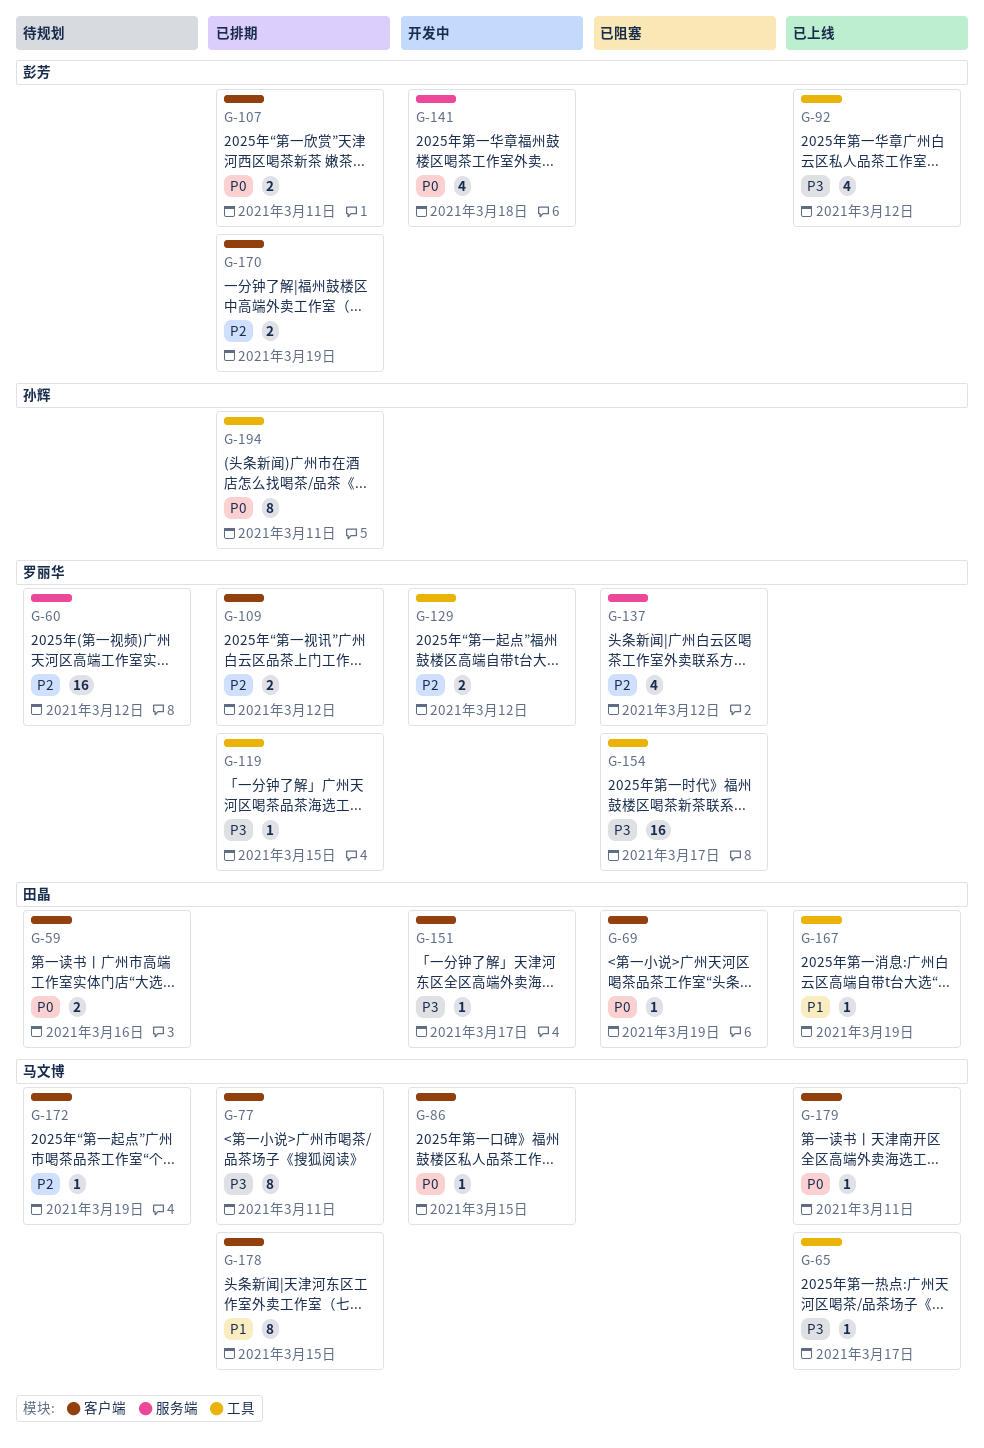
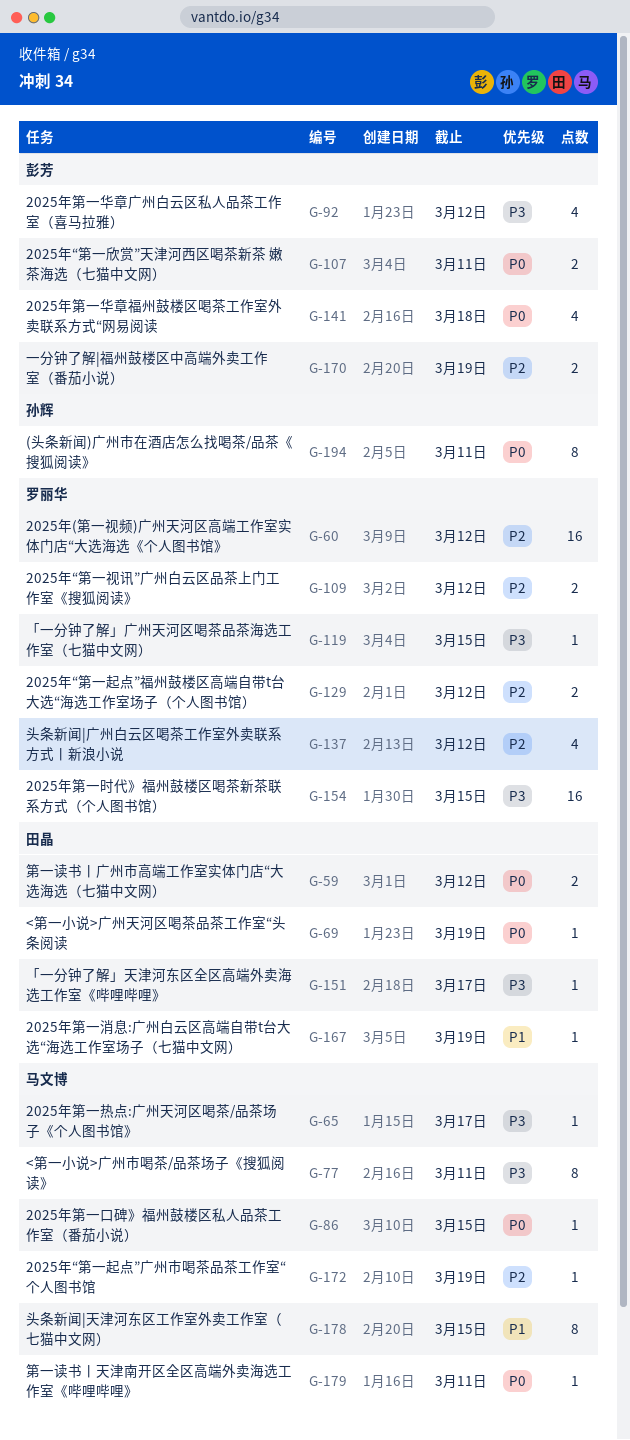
G-59, due: Mar 16 -> Mar 12
G-154, due: Mar 17 -> Mar 15

